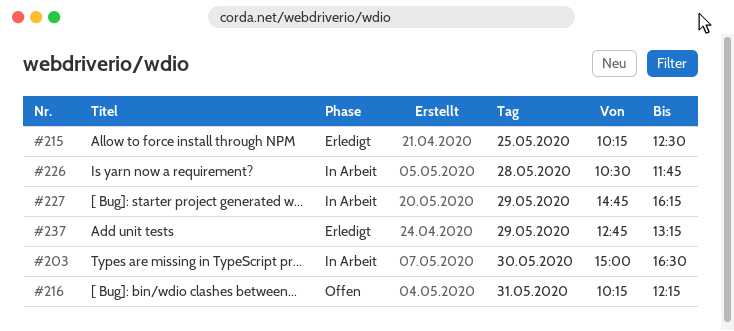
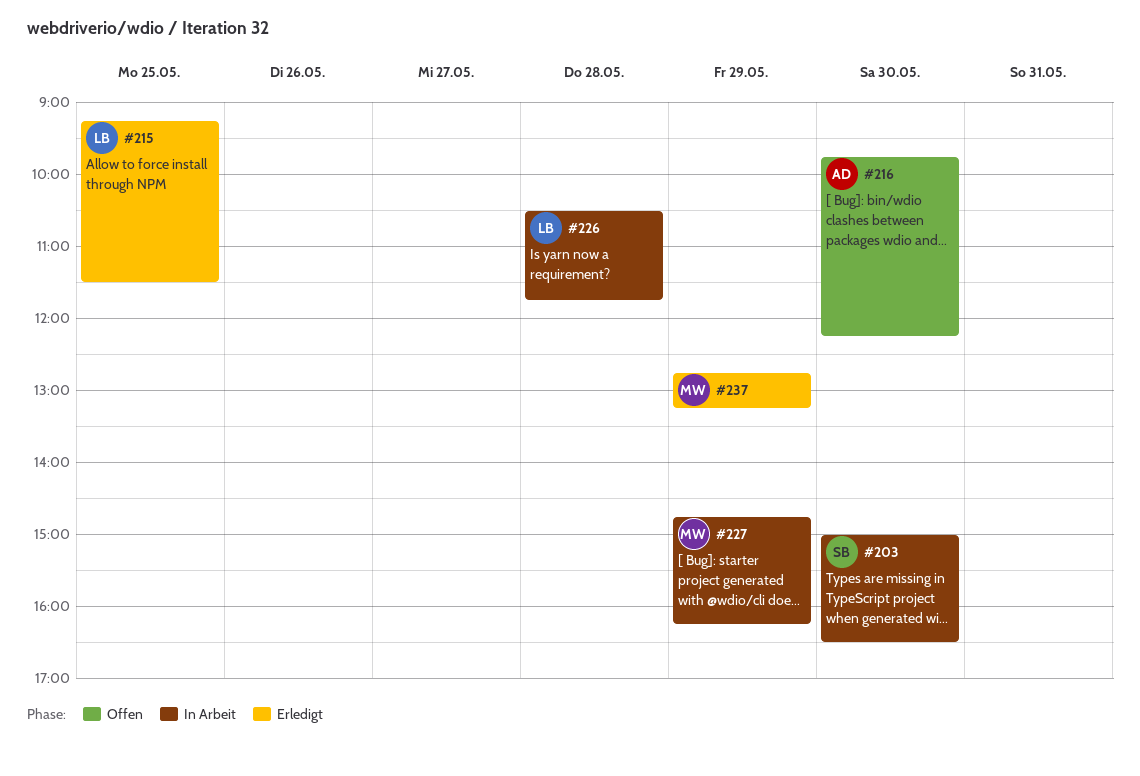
#215, begins: 10:15 -> 09:15
#215, ends: 12:30 -> 11:30
#216, day: May 31 -> May 30
#216, begins: 10:15 -> 09:45

